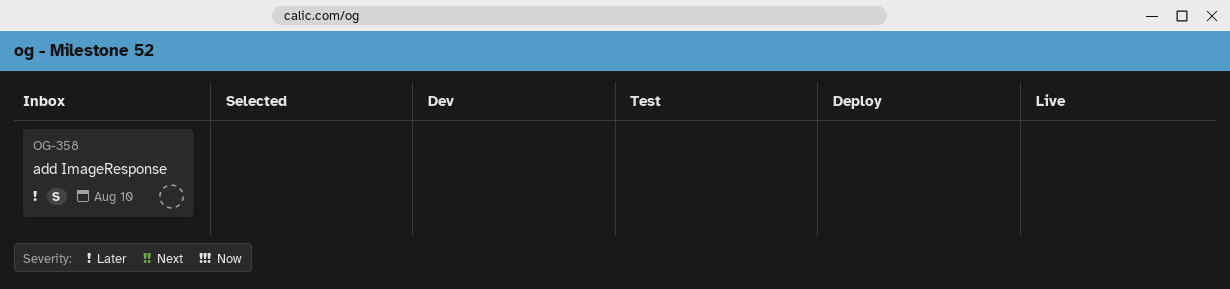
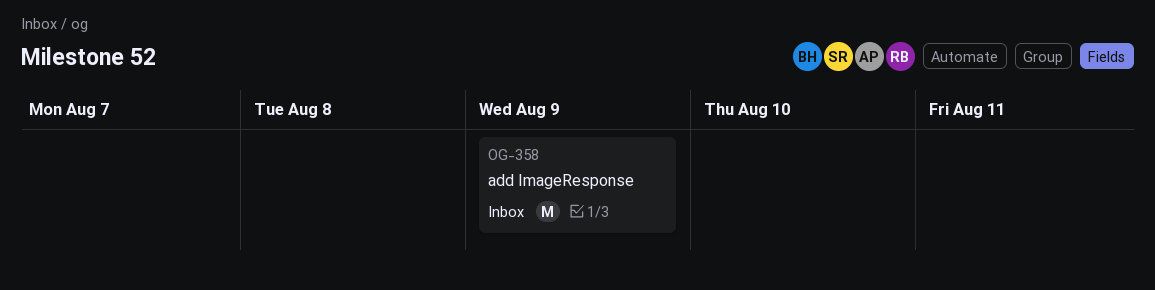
OG-358, estimate: S -> M
OG-358, due: Aug 10 -> Aug 9

